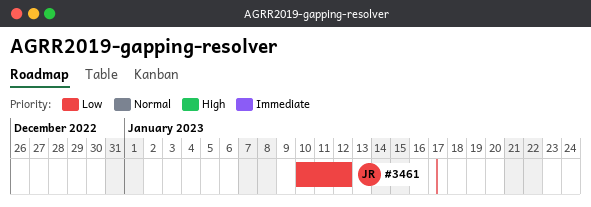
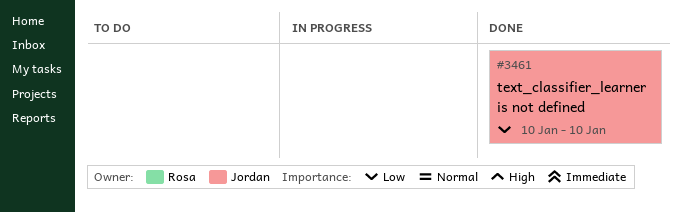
#3461, due: Jan 12 -> Jan 10

